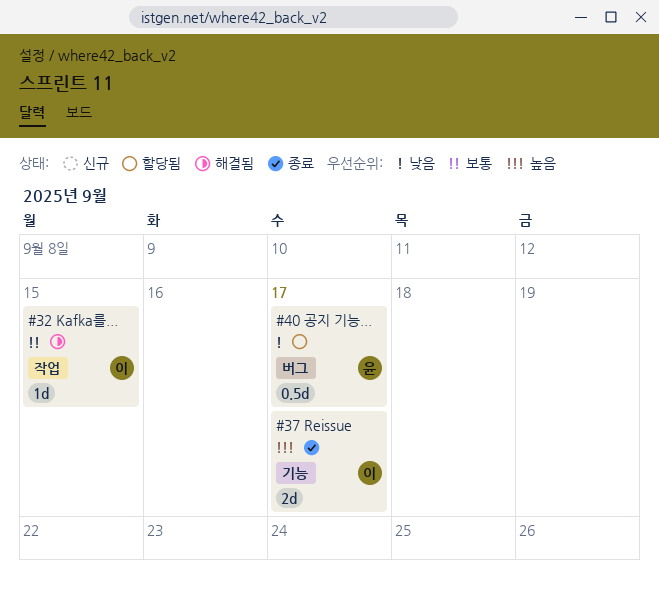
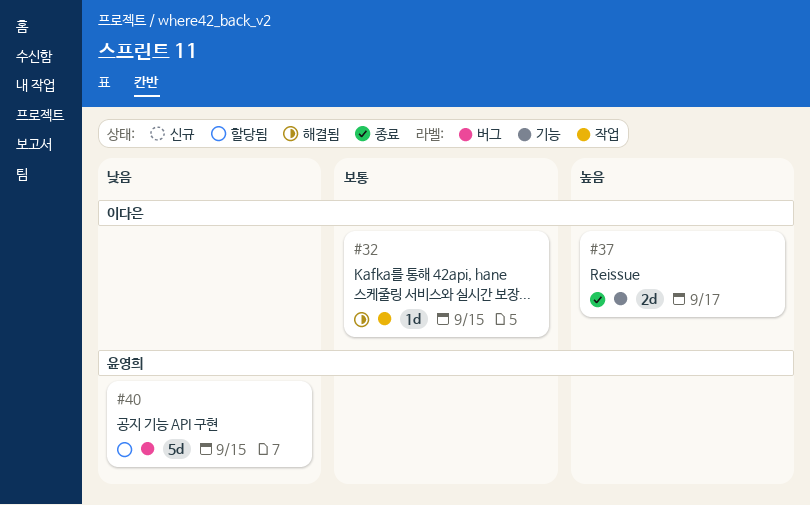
#40, estimate: 0.5d -> 5d
#40, due: Sep 17 -> Sep 15

